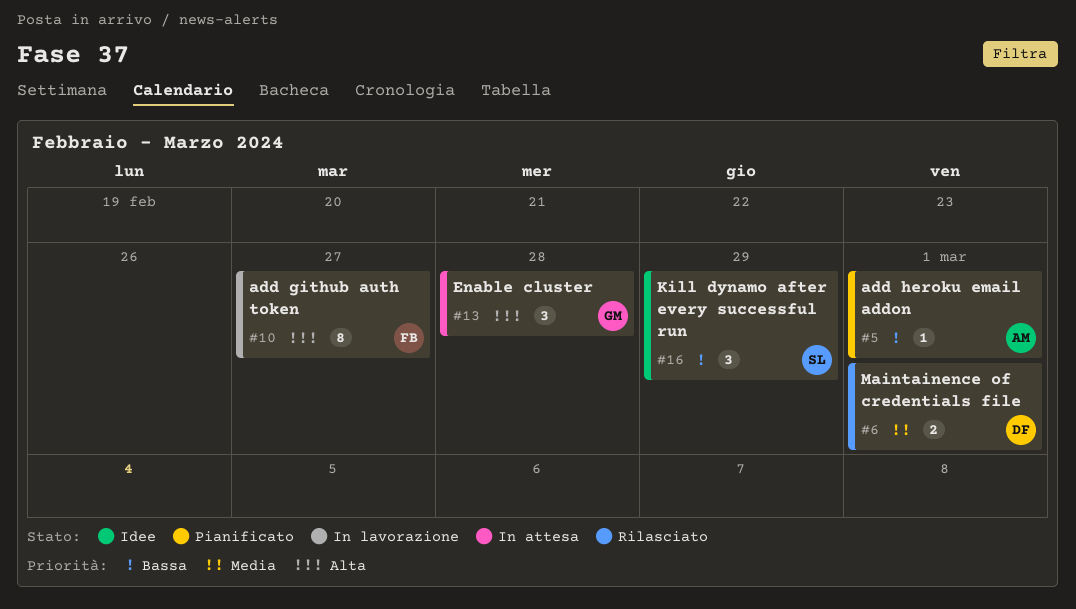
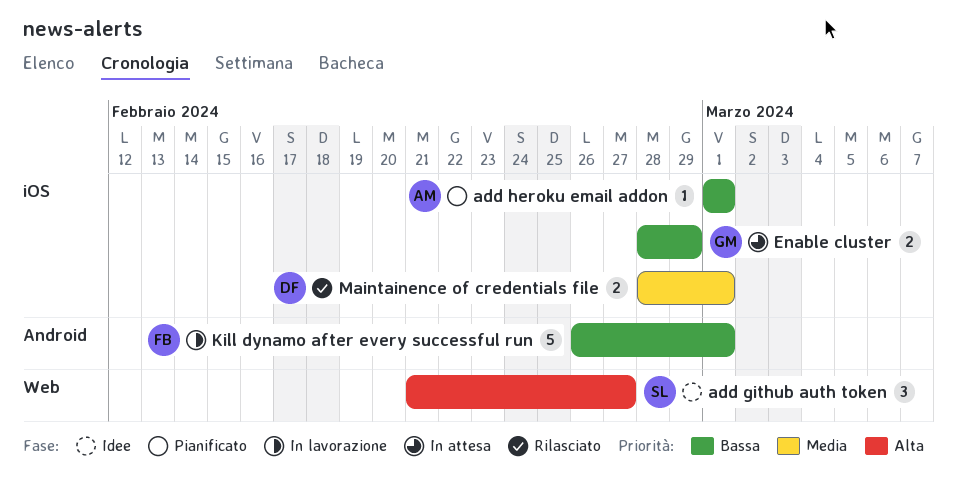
add github auth token, status: In lavorazione -> Idee
add github auth token, owner: FB -> SL
add github auth token, estimate: 8 -> 3
Enable cluster, priority: Alta -> Bassa
Enable cluster, estimate: 3 -> 2
Enable cluster, due: Feb 28 -> Feb 29
Kill dynamo after every successful run, status: Idee -> In lavorazione
Kill dynamo after every successful run, owner: SL -> FB
Kill dynamo after every successful run, estimate: 3 -> 5
Kill dynamo after every successful run, due: Feb 29 -> Mar 1

